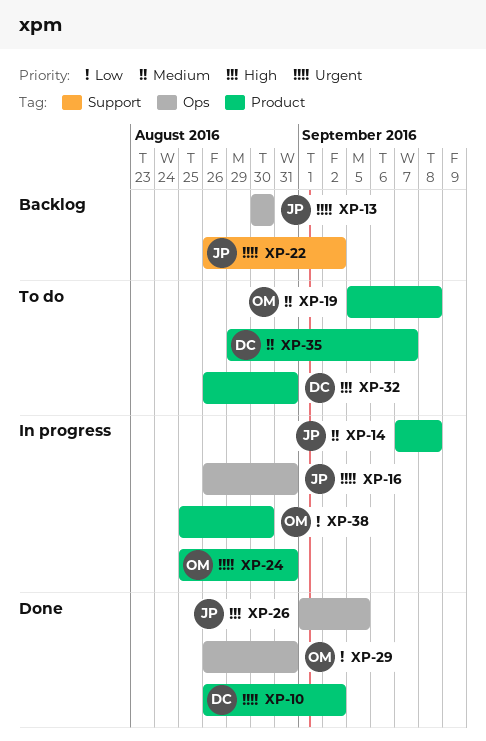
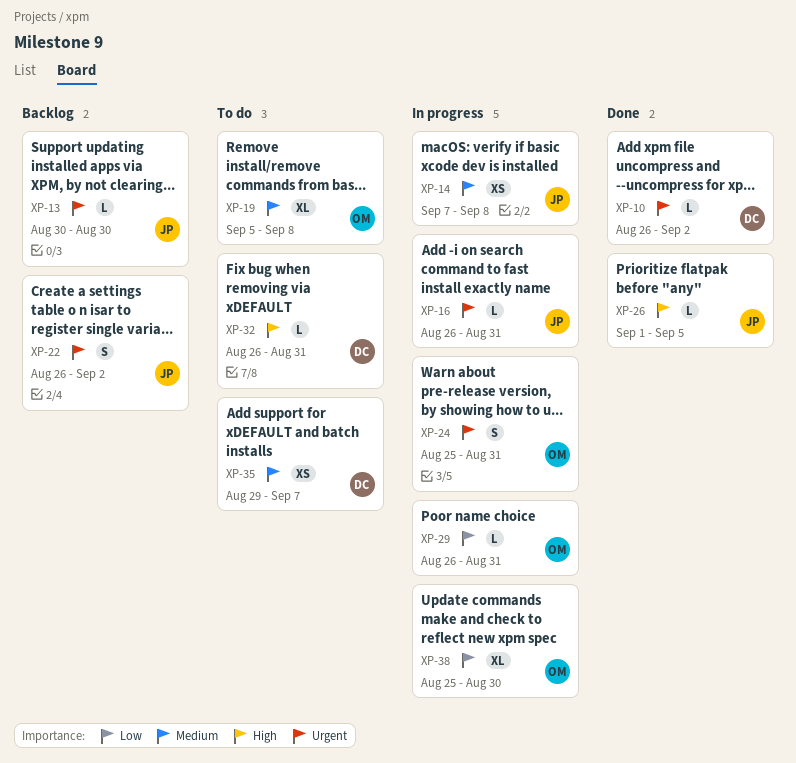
XP-29, status: Done -> In progress

